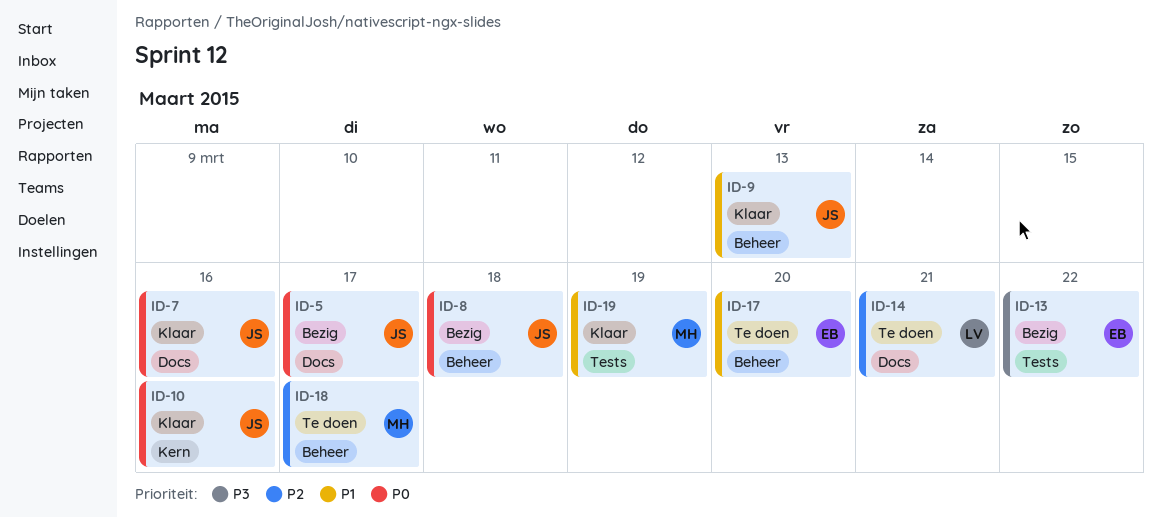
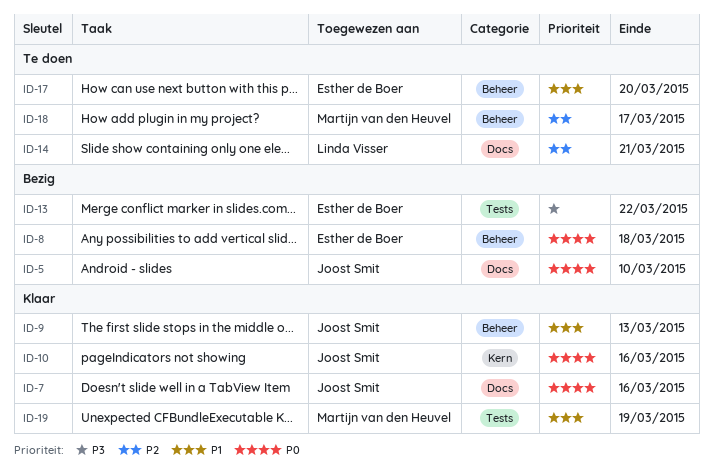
ID-5, due: Mar 17 -> Mar 10
ID-8, owner: Joost Smit -> Esther de Boer

